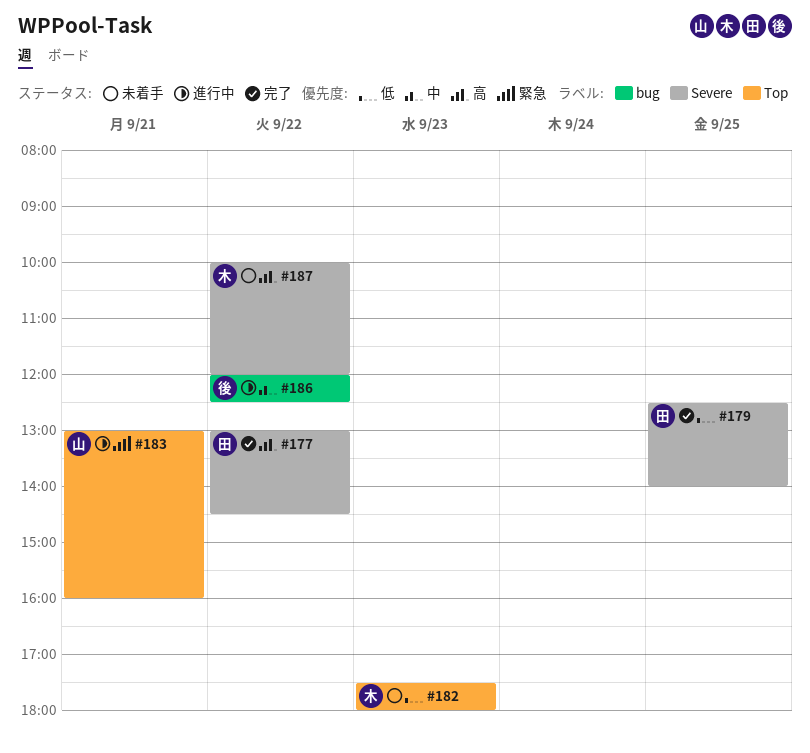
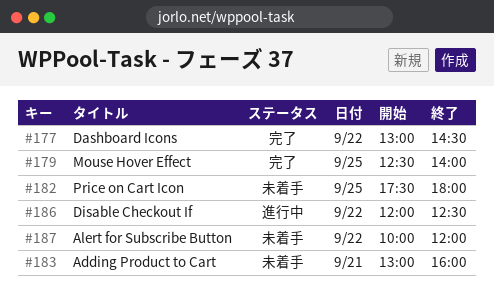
#182, day: Sep 23 -> Sep 25
#183, status: 進行中 -> 未着手

